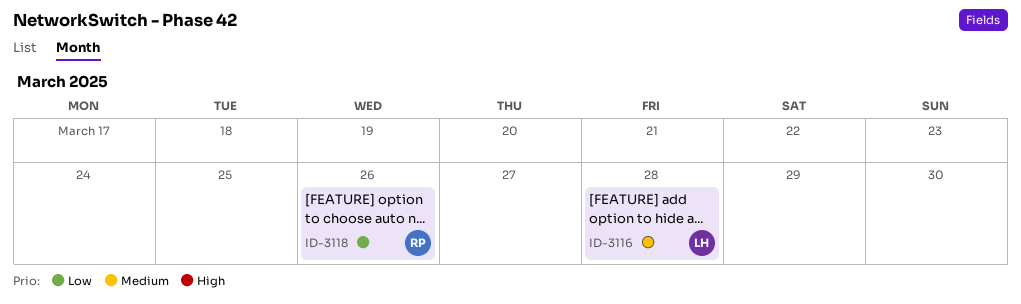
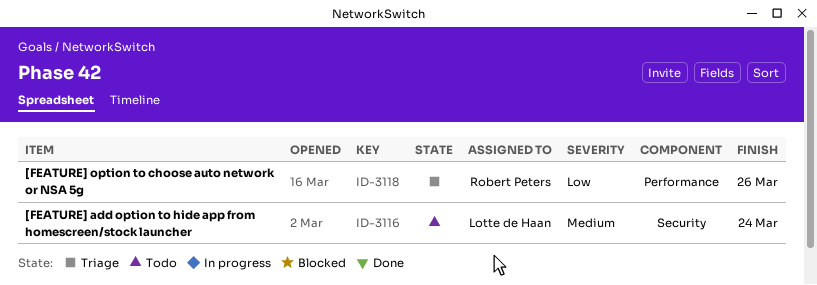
ID-3116, due: Mar 28 -> Mar 24

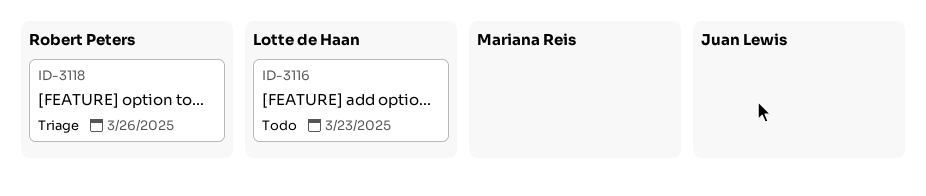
ID-3116, due: Mar 24 -> Mar 23

